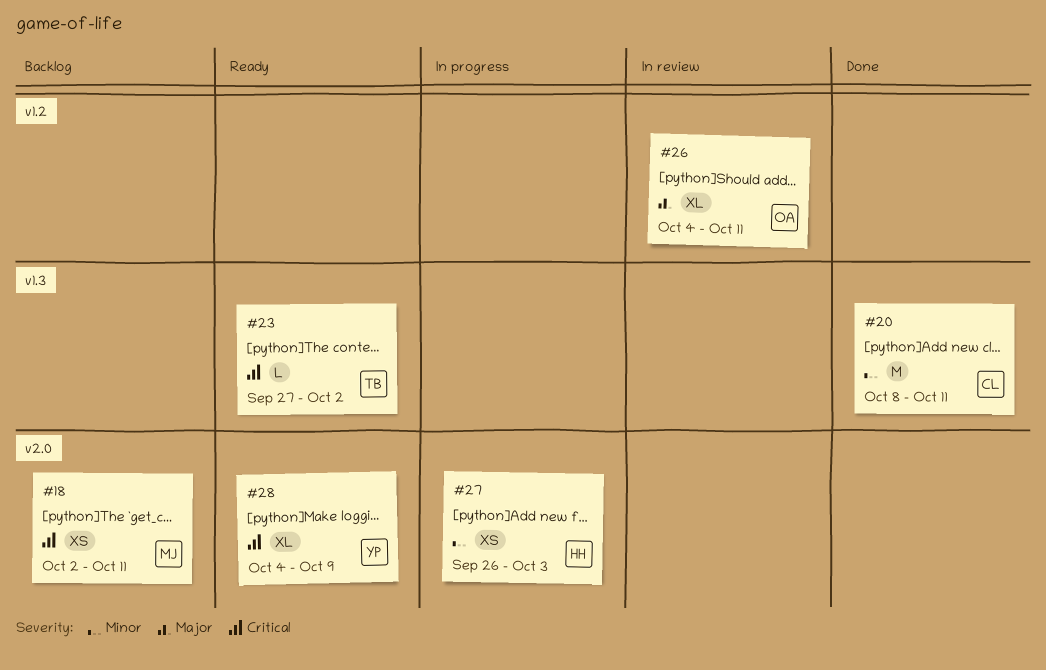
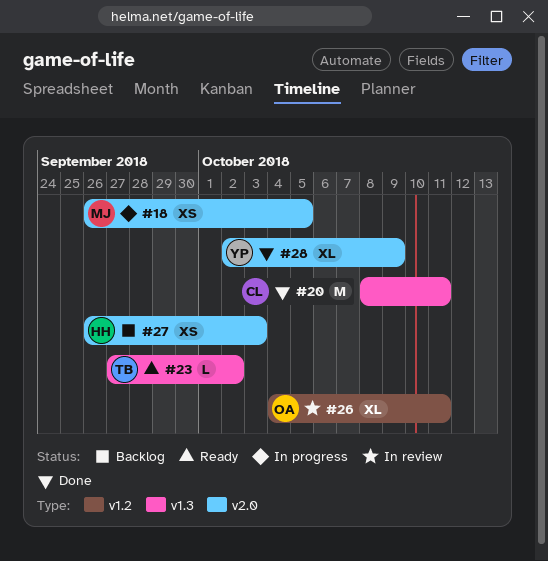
#18, status: Backlog -> In progress
#18, start: Oct 2 -> Sep 26
#18, due: Oct 11 -> Oct 5
#27, status: In progress -> Backlog
#28, status: Ready -> Done
#28, start: Oct 4 -> Oct 2

